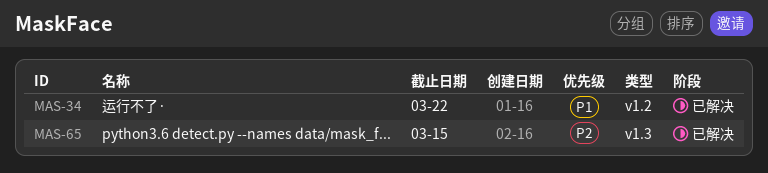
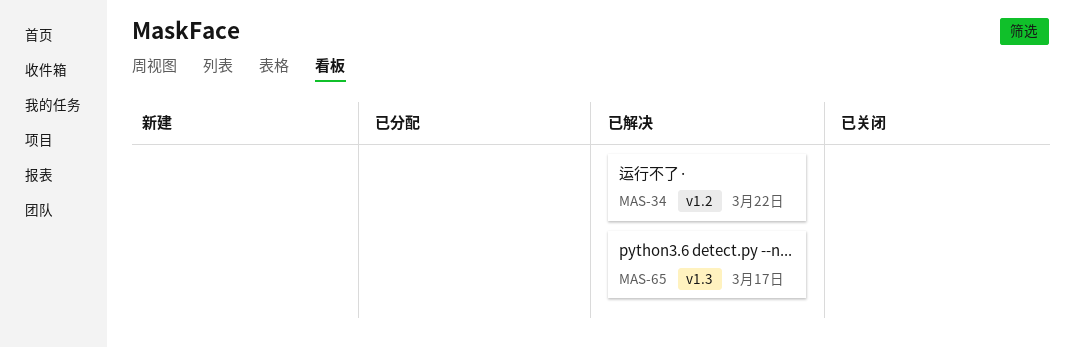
MAS-65, due: Mar 15 -> Mar 17

